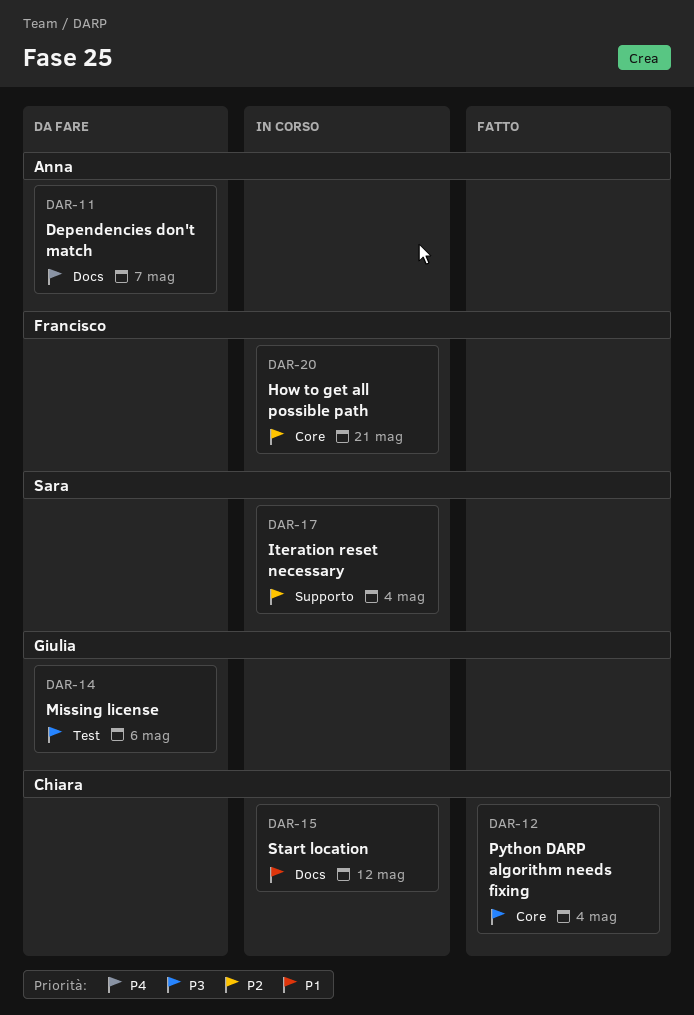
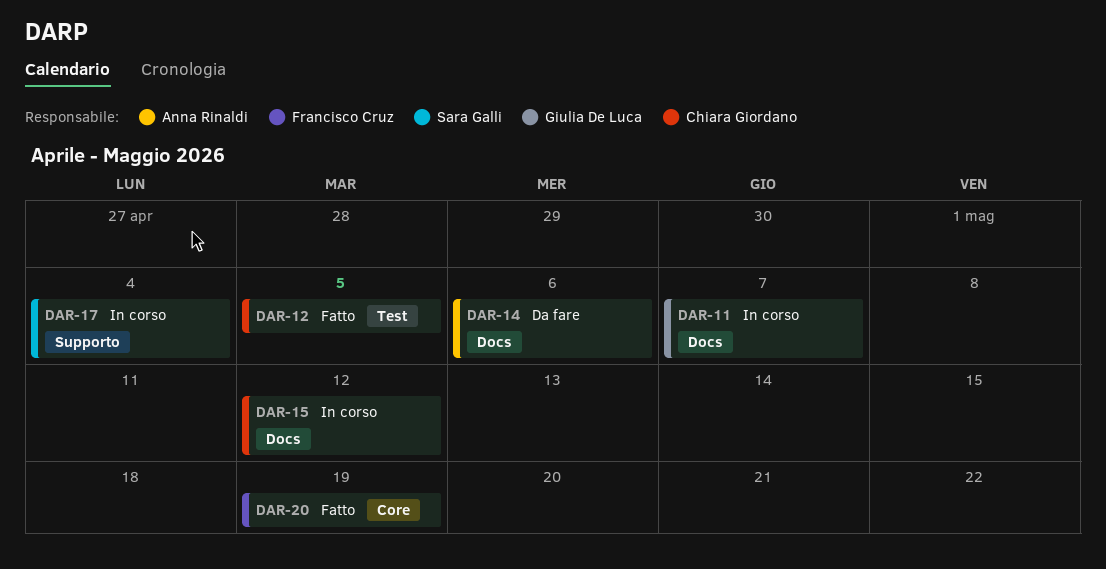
DAR-11, status: Da fare -> In corso
DAR-11, owner: Anna Rinaldi -> Giulia De Luca
DAR-12, label: Core -> Test
DAR-12, due: May 4 -> May 5
DAR-14, owner: Giulia De Luca -> Anna Rinaldi
DAR-14, label: Test -> Docs
DAR-20, status: In corso -> Fatto
DAR-20, due: May 21 -> May 19

